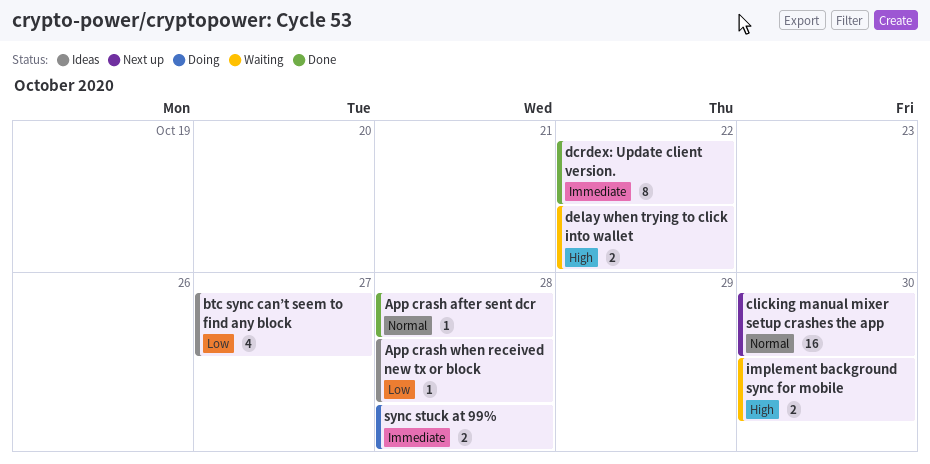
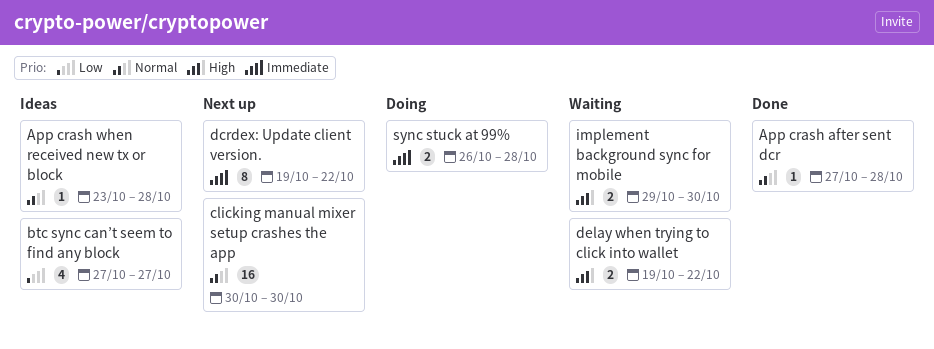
App crash when received new tx or block, priority: Low -> Normal
dcrdex: Update client version., status: Done -> Next up

